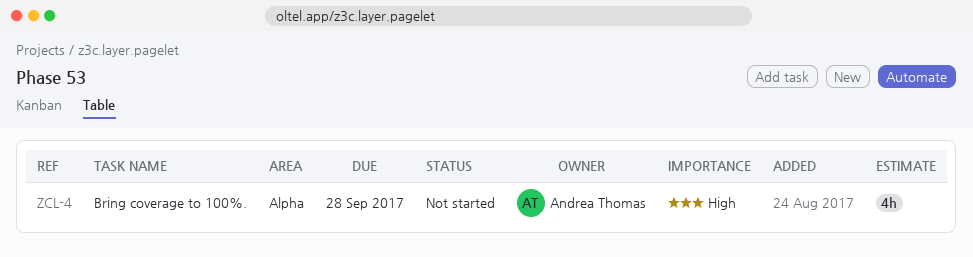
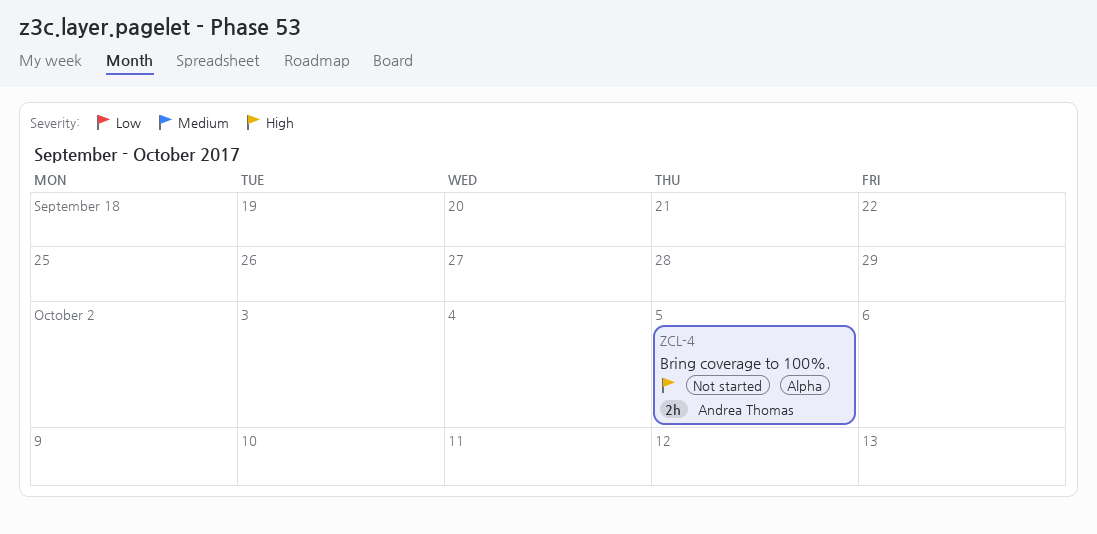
ZCL-4, estimate: 4h -> 2h
ZCL-4, due: Sep 28 -> Oct 5

